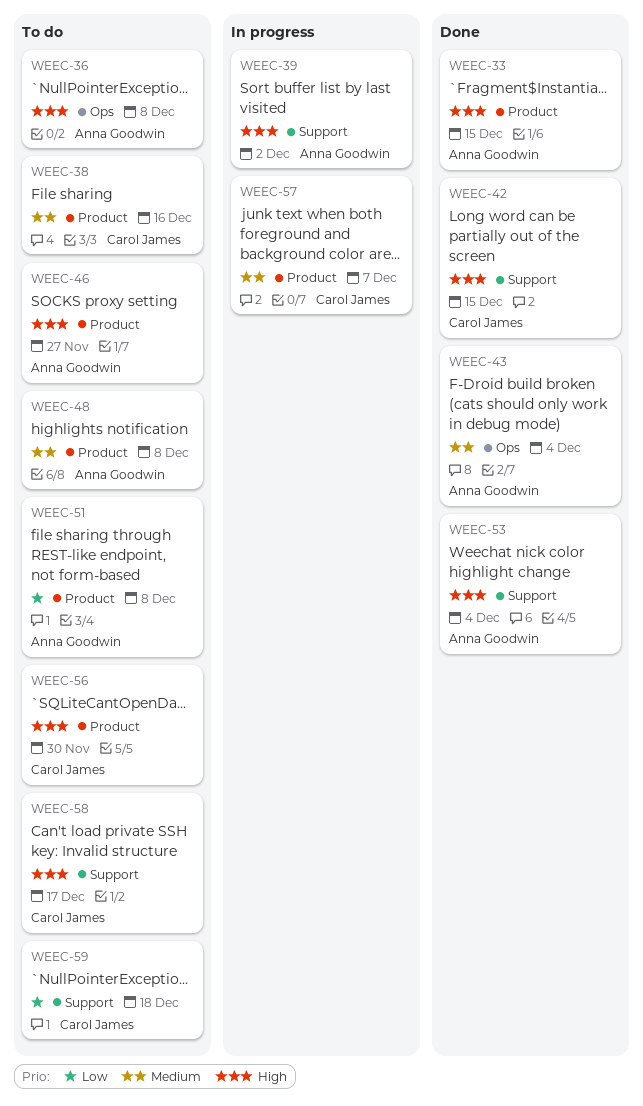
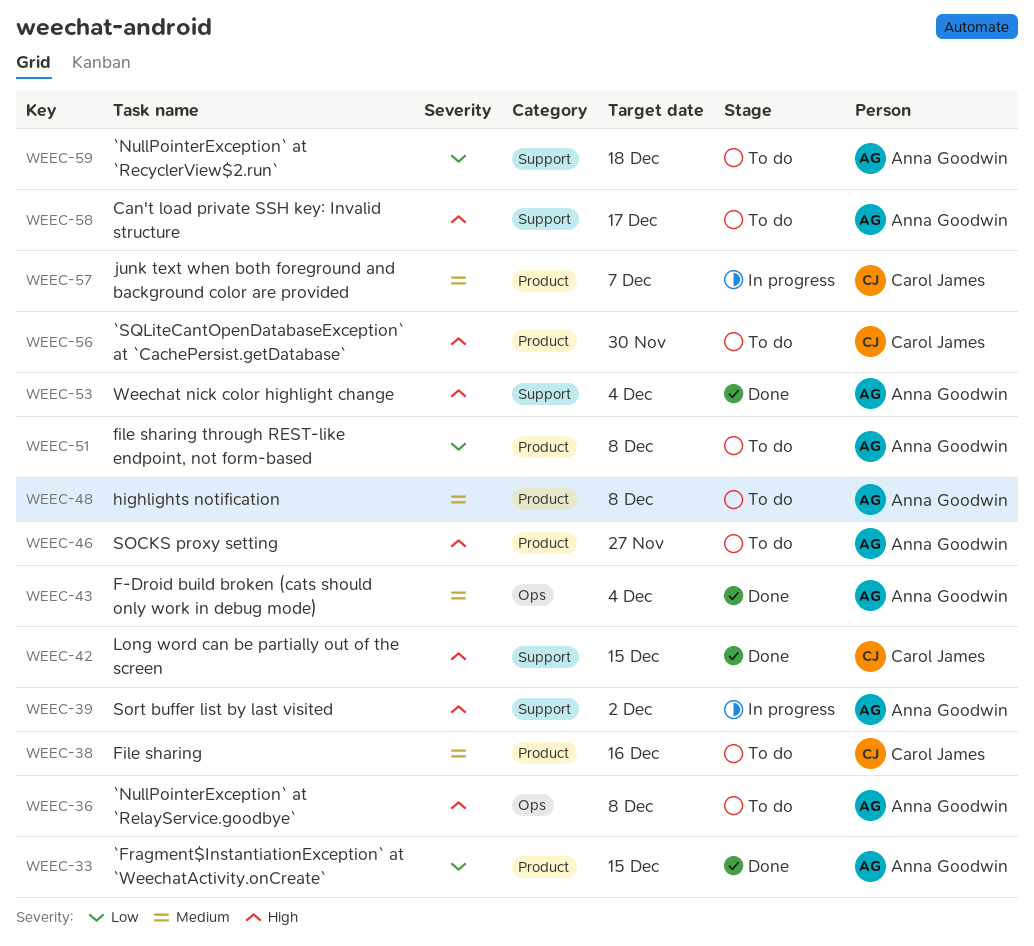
WEEC-33, priority: High -> Low
WEEC-58, owner: Carol James -> Anna Goodwin
WEEC-59, owner: Carol James -> Anna Goodwin

